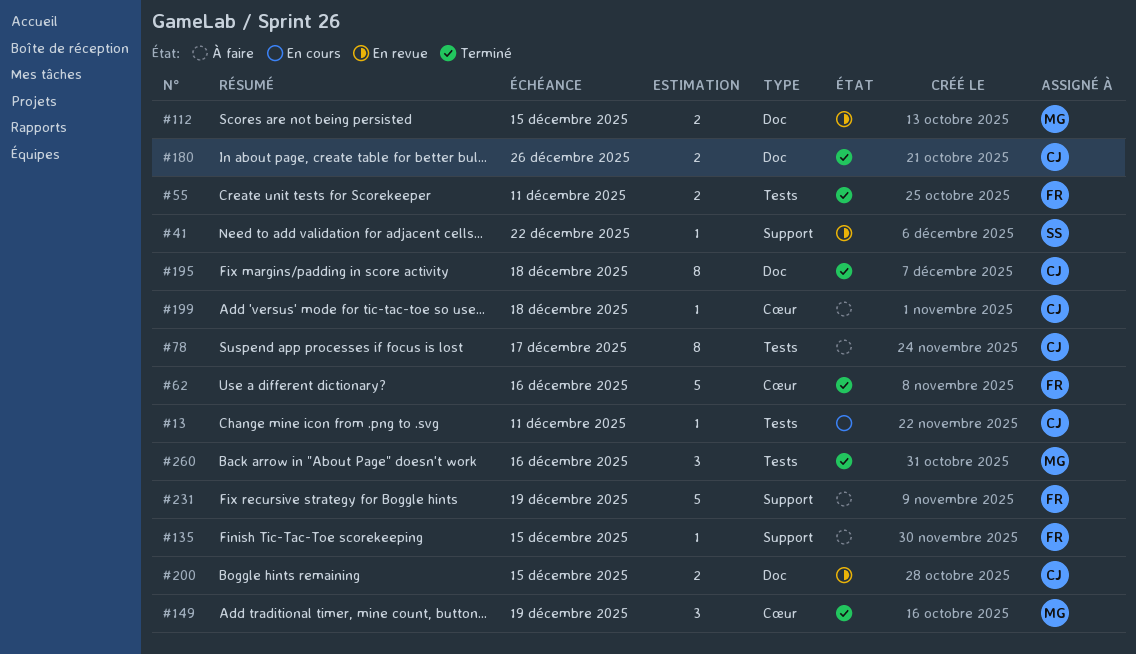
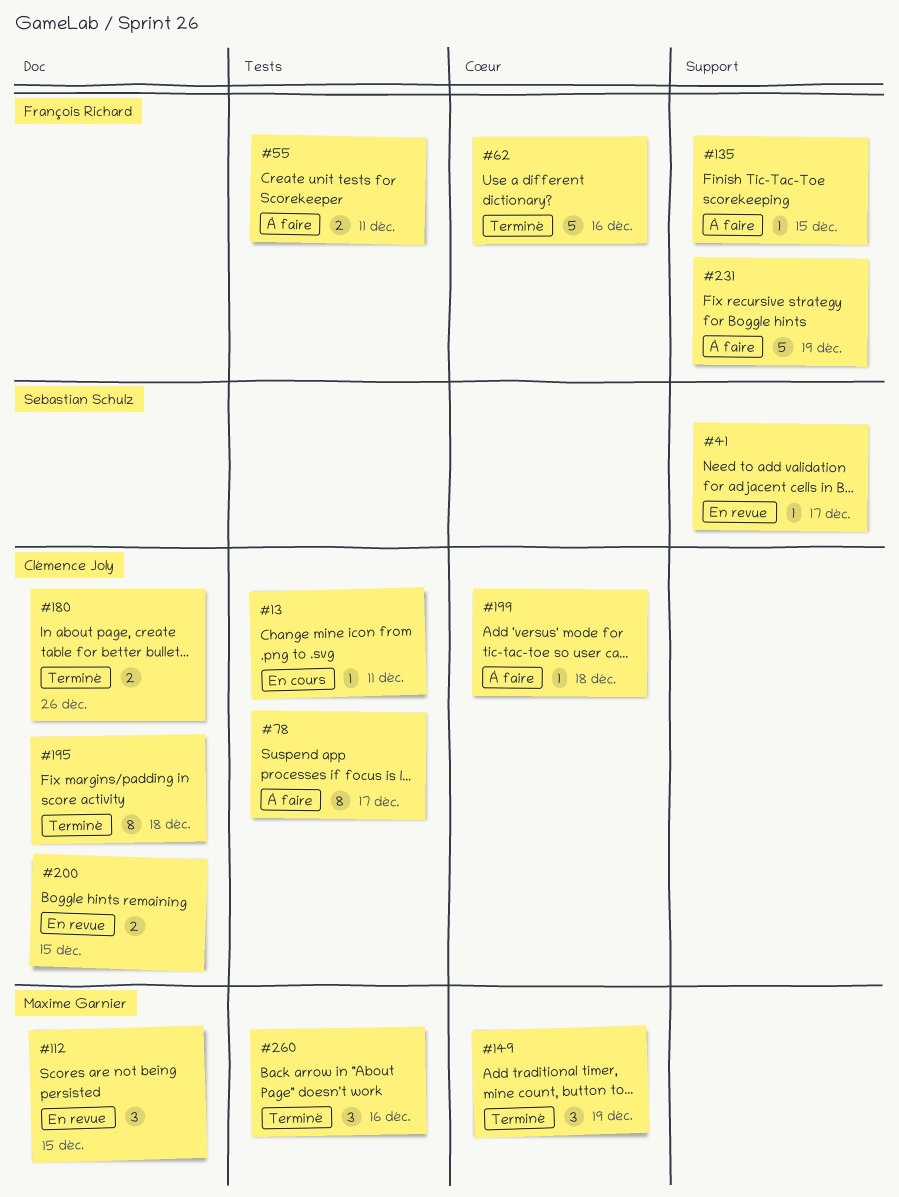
#41, due: Dec 22 -> Dec 17
#55, status: Terminé -> À faire
#112, estimate: 2 -> 3

